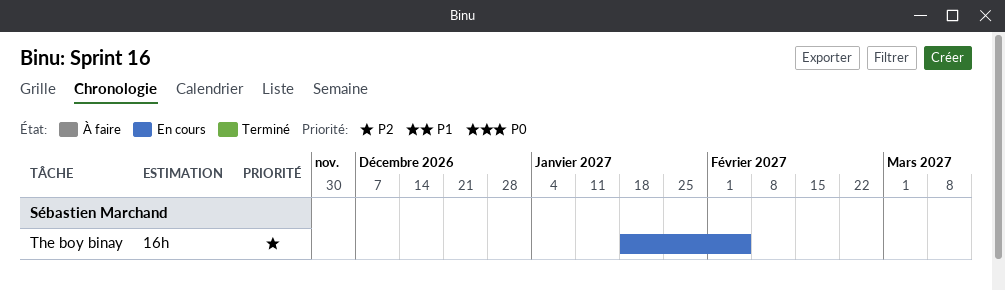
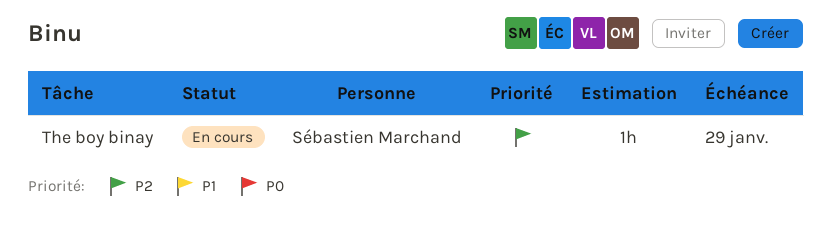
The boy binay, estimate: 16h -> 1h
The boy binay, due: Feb 5 -> Jan 29

